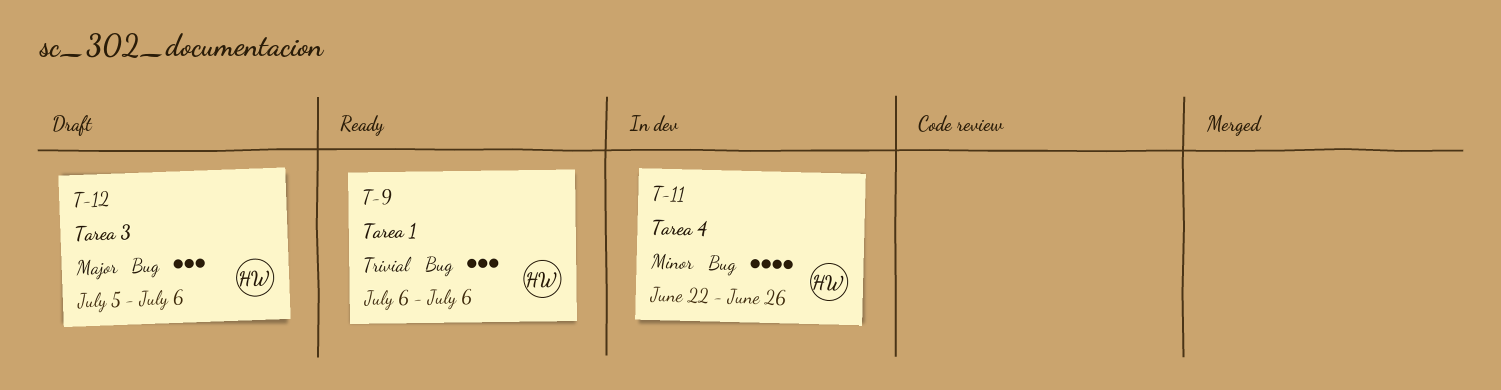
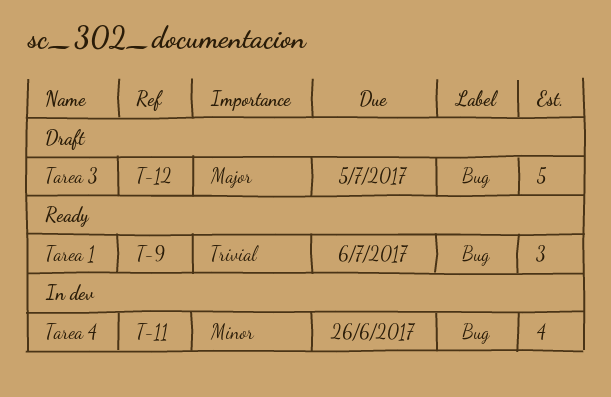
T-12, estimate: 3 -> 5
T-12, due: Jul 6 -> Jul 5

